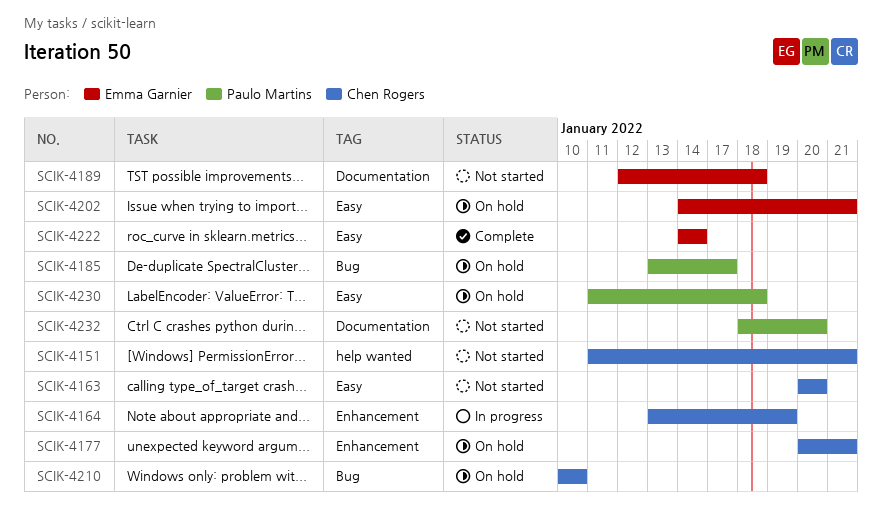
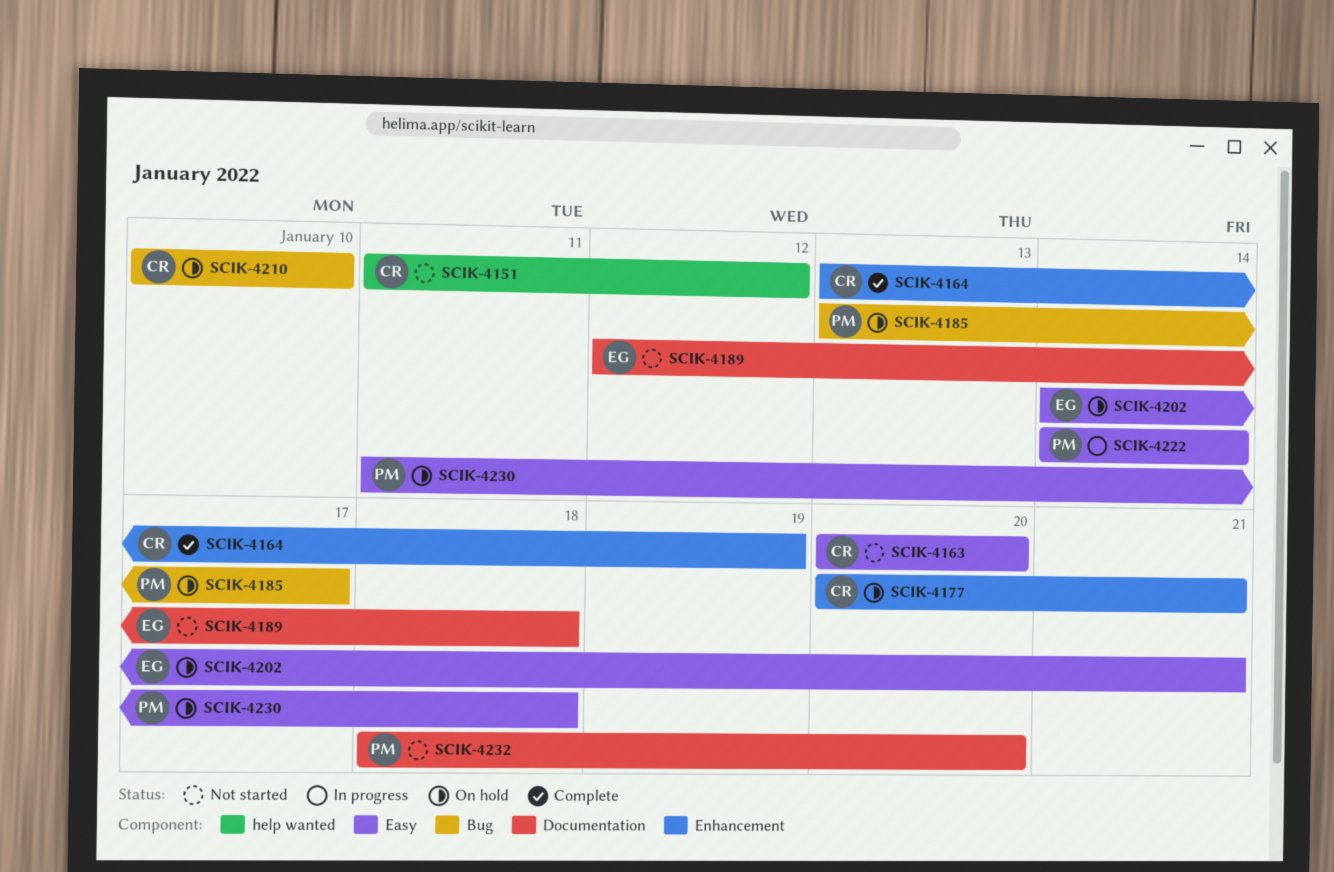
SCIK-4151, due: Jan 21 -> Jan 12
SCIK-4164, status: In progress -> Complete
SCIK-4222, status: Complete -> In progress
SCIK-4222, owner: Emma Garnier -> Paulo Martins

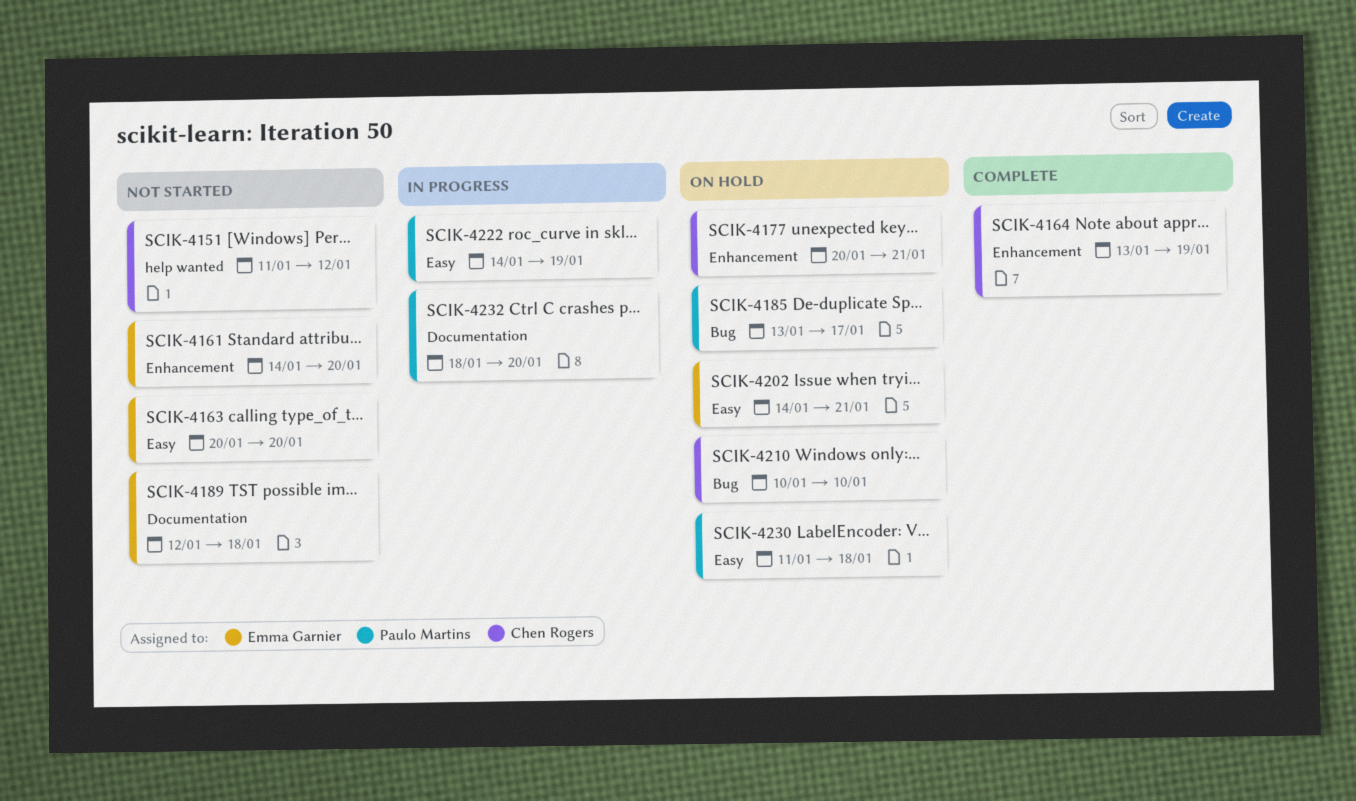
SCIK-4161: none -> present
SCIK-4163, owner: Chen Rogers -> Emma Garnier
SCIK-4222, due: Jan 14 -> Jan 19
SCIK-4232, status: Not started -> In progress

